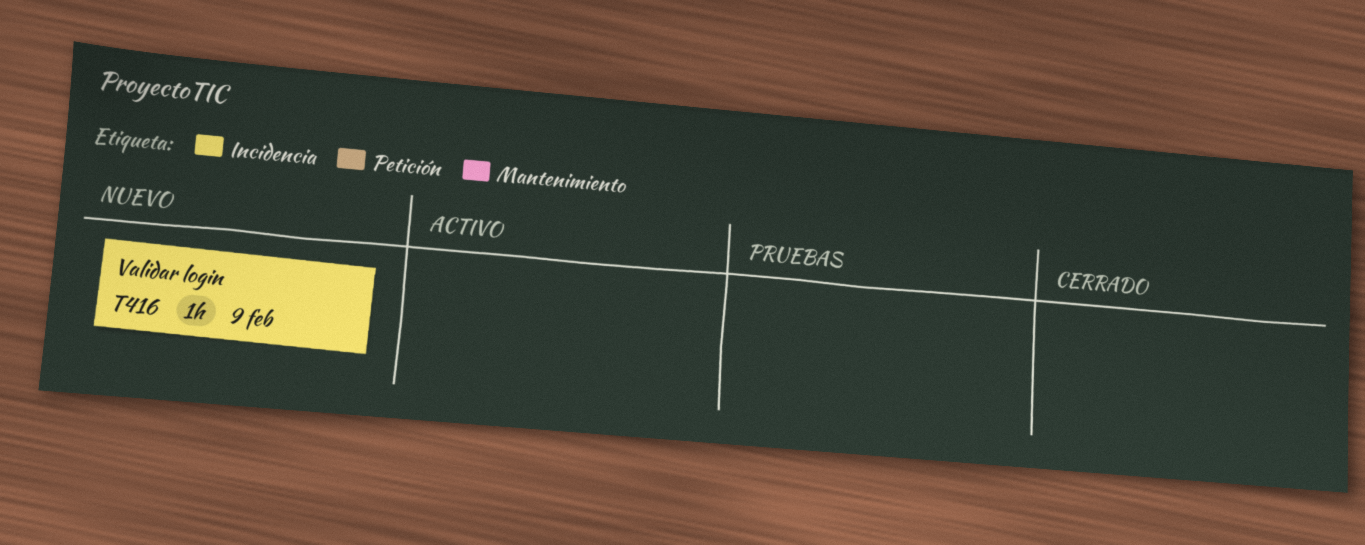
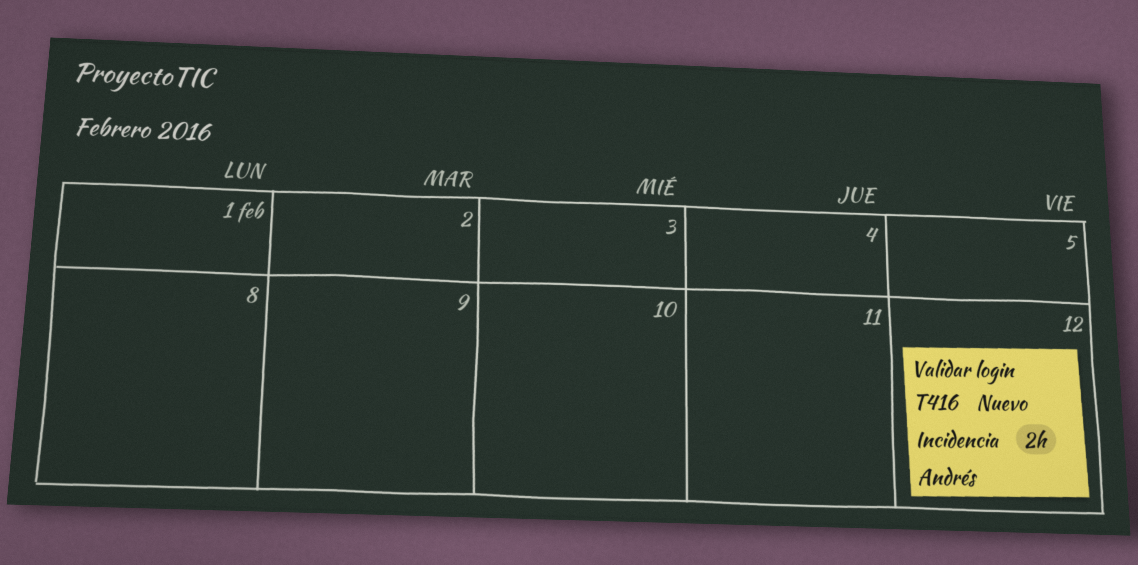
T416, estimate: 1h -> 2h
T416, due: Feb 9 -> Feb 12

